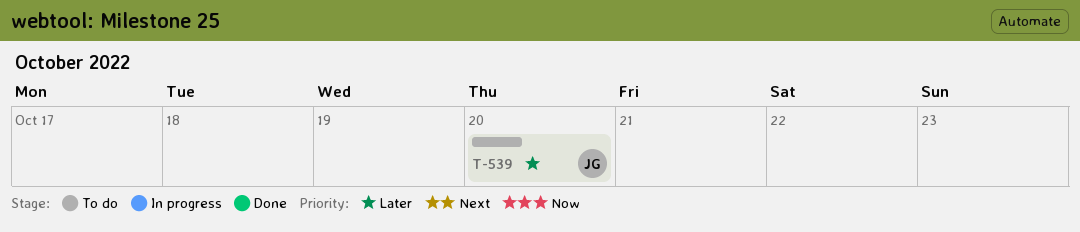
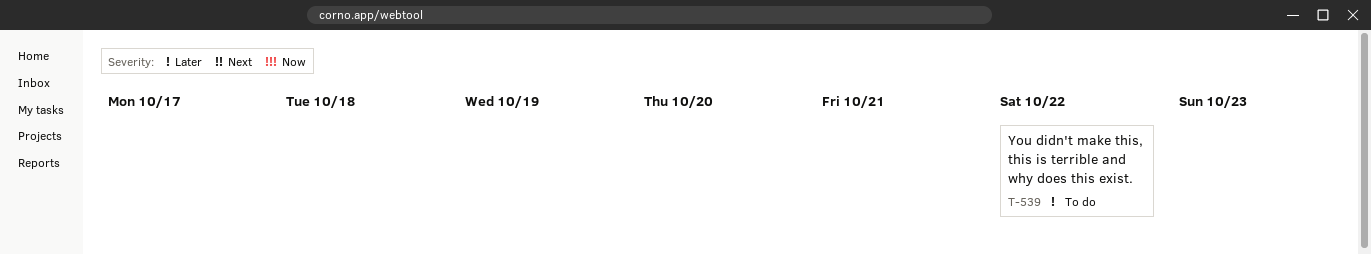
T-539, due: Oct 20 -> Oct 22

